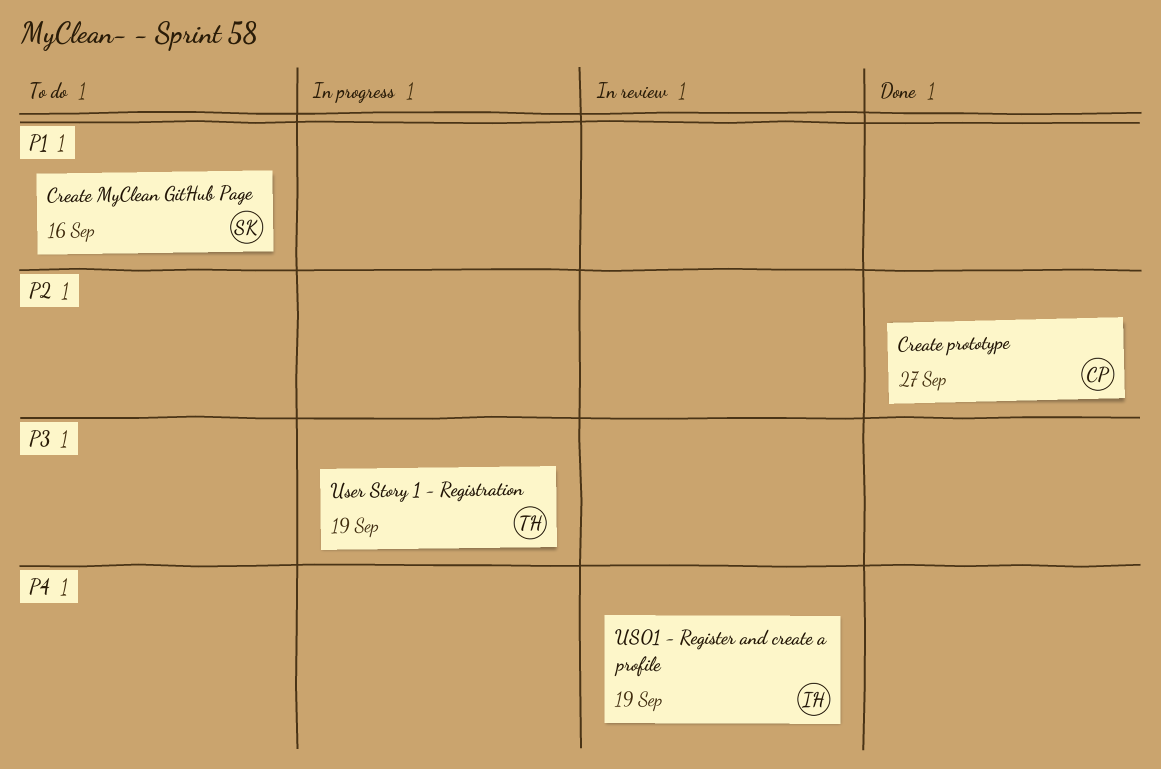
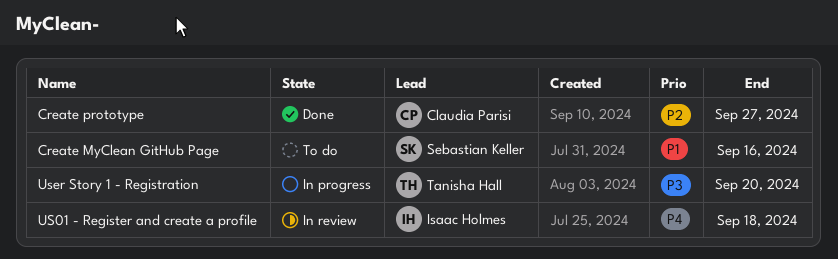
US01 - Register and create a profile, due: Sep 19 -> Sep 18
User Story 1 - Registration, due: Sep 19 -> Sep 20

